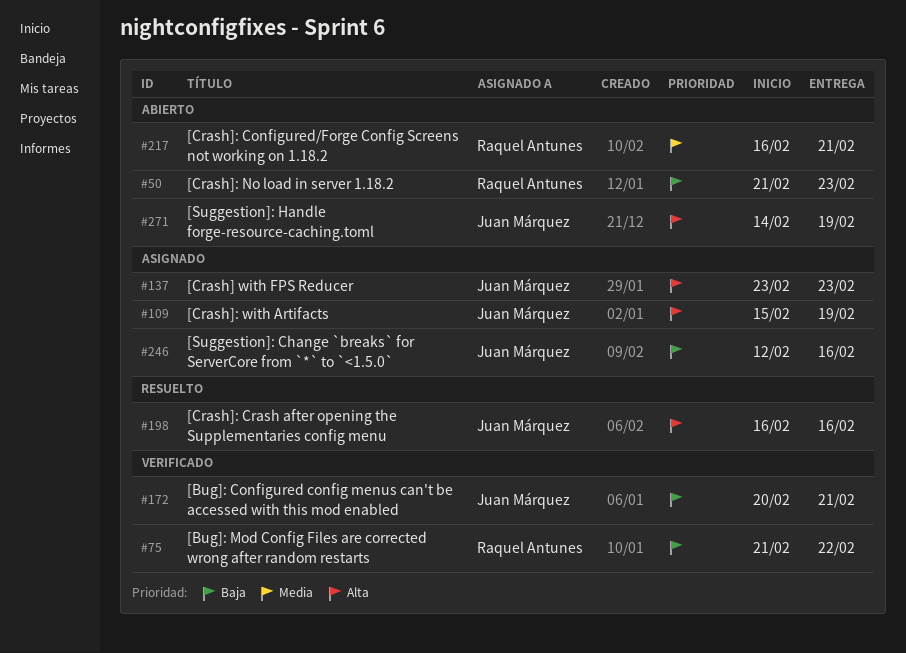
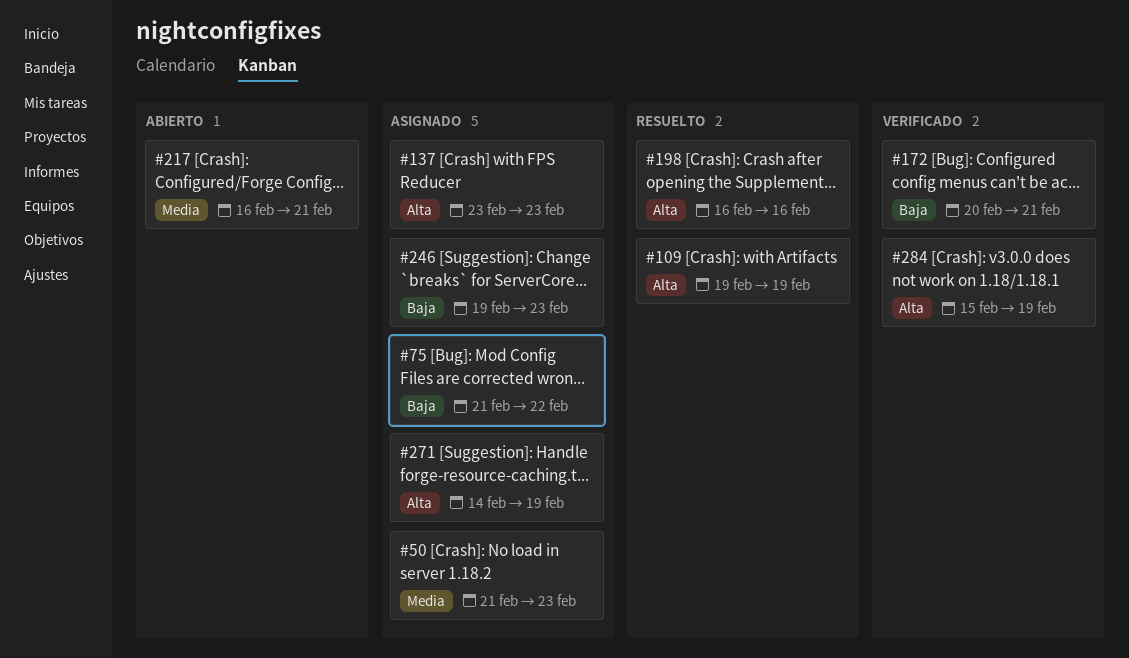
#50, status: Abierto -> Asignado
#50, priority: Baja -> Media
#75, status: Verificado -> Asignado
#109, status: Asignado -> Resuelto
#109, start: Feb 15 -> Feb 19
#246, start: Feb 12 -> Feb 19
#246, due: Feb 16 -> Feb 23
#271, status: Abierto -> Asignado
#284: none -> present

